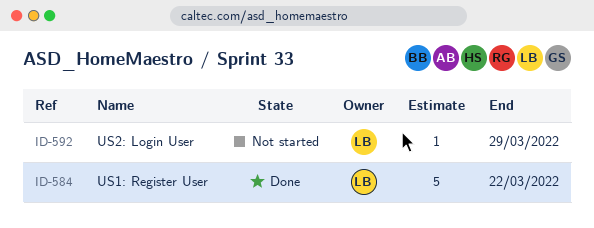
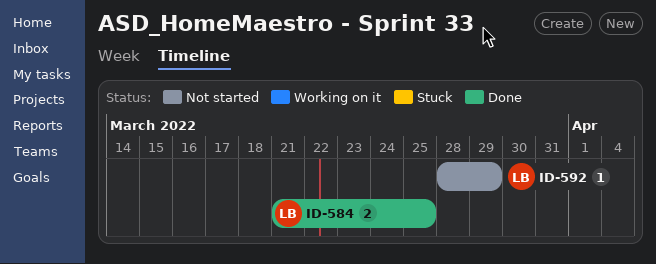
ID-584, estimate: 5 -> 2
ID-584, due: Mar 22 -> Mar 25

